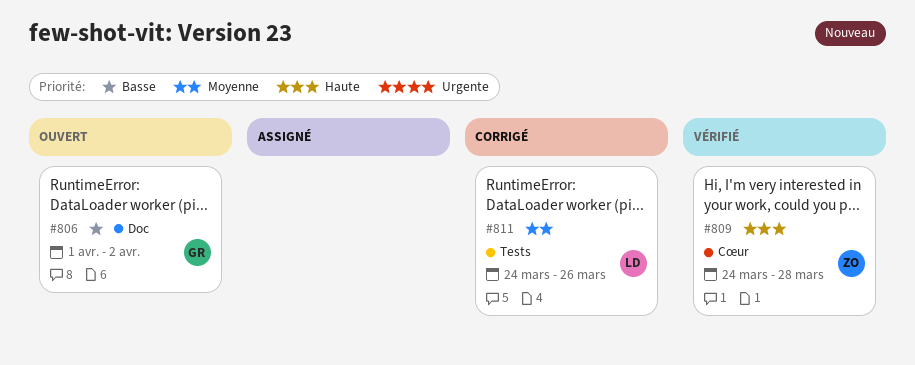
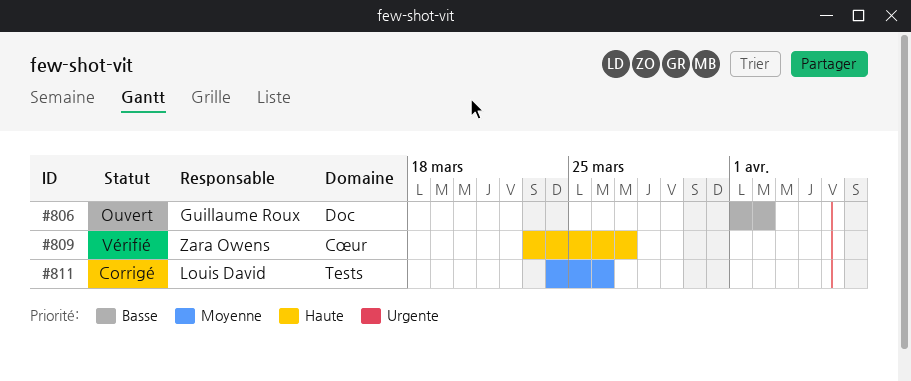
#809, start: Mar 24 -> Mar 23
#809, due: Mar 28 -> Mar 27

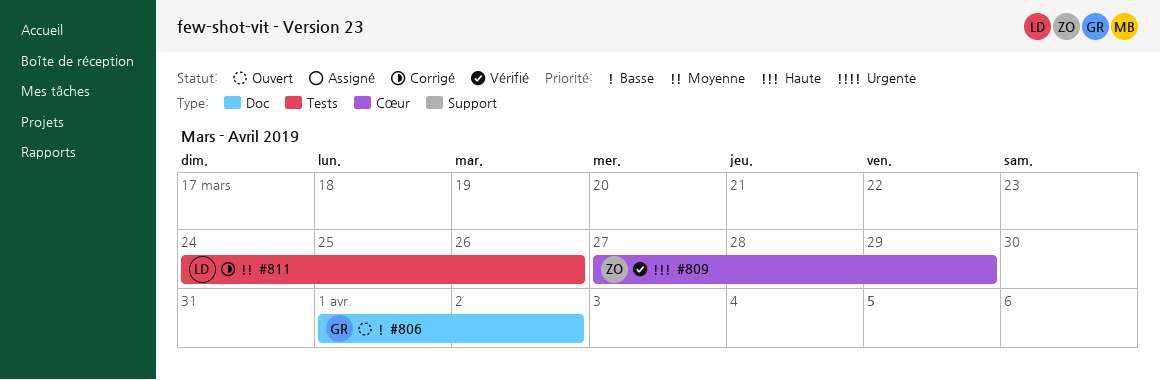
#809, start: Mar 23 -> Mar 27
#809, due: Mar 27 -> Mar 29

